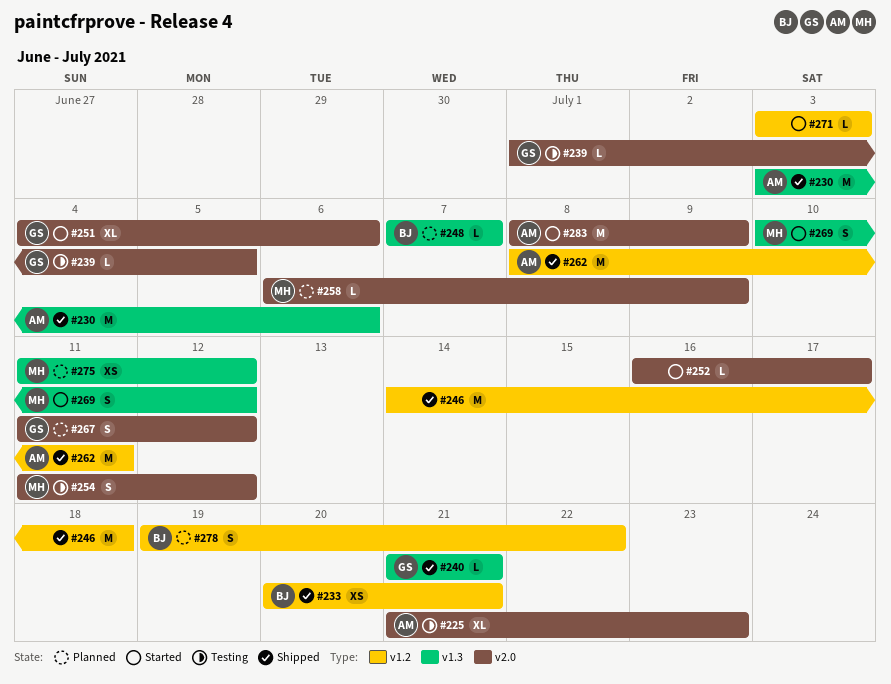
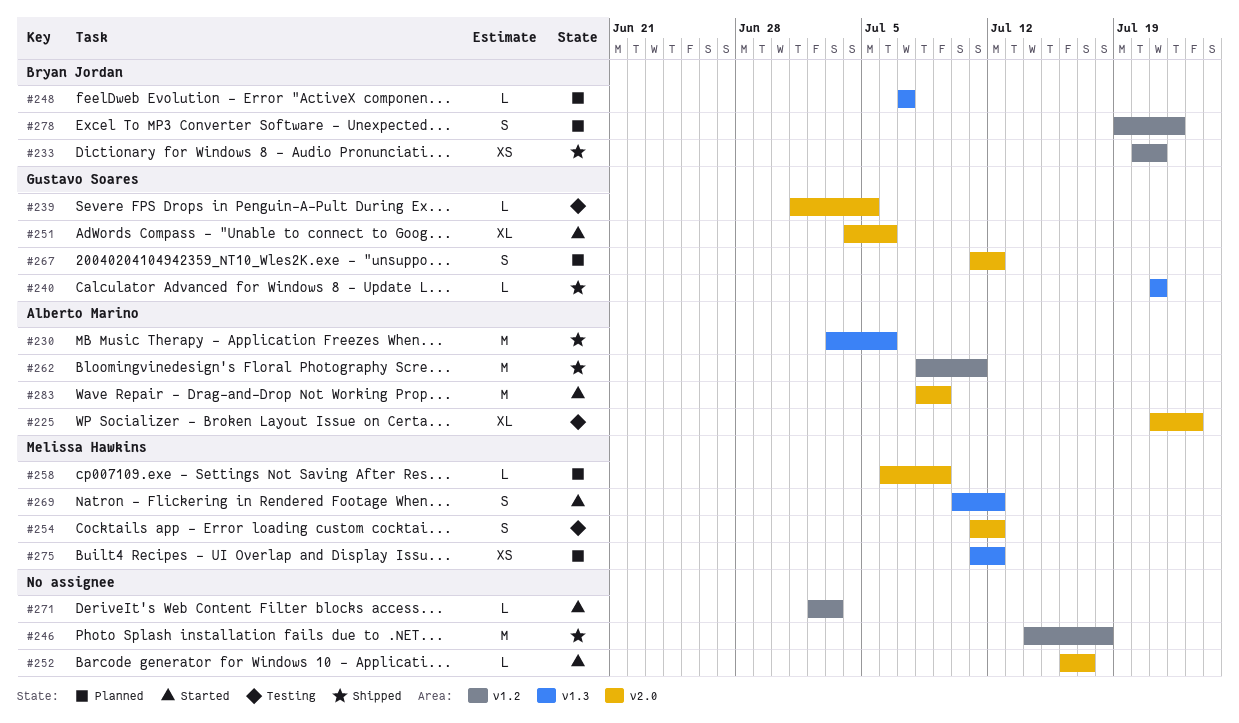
#271, start: Jul 3 -> Jul 2

